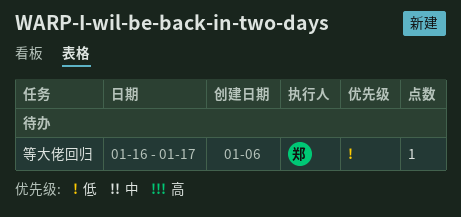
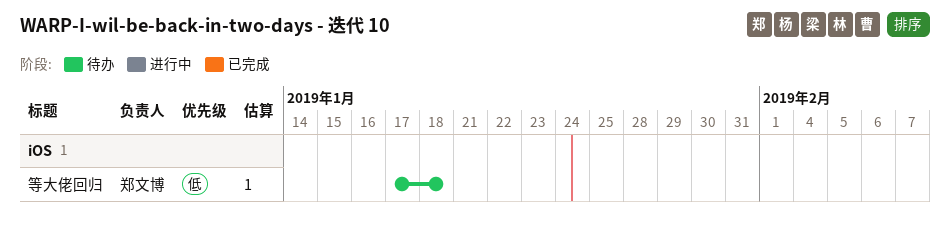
等大佬回归, start: Jan 16 -> Jan 17
等大佬回归, due: Jan 17 -> Jan 18

